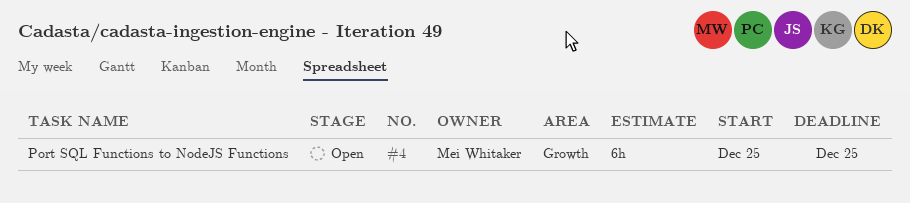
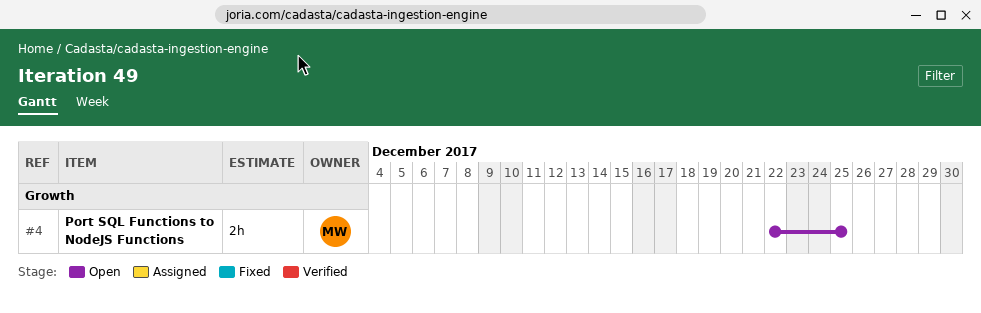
#4, estimate: 6h -> 2h
#4, start: Dec 25 -> Dec 22

